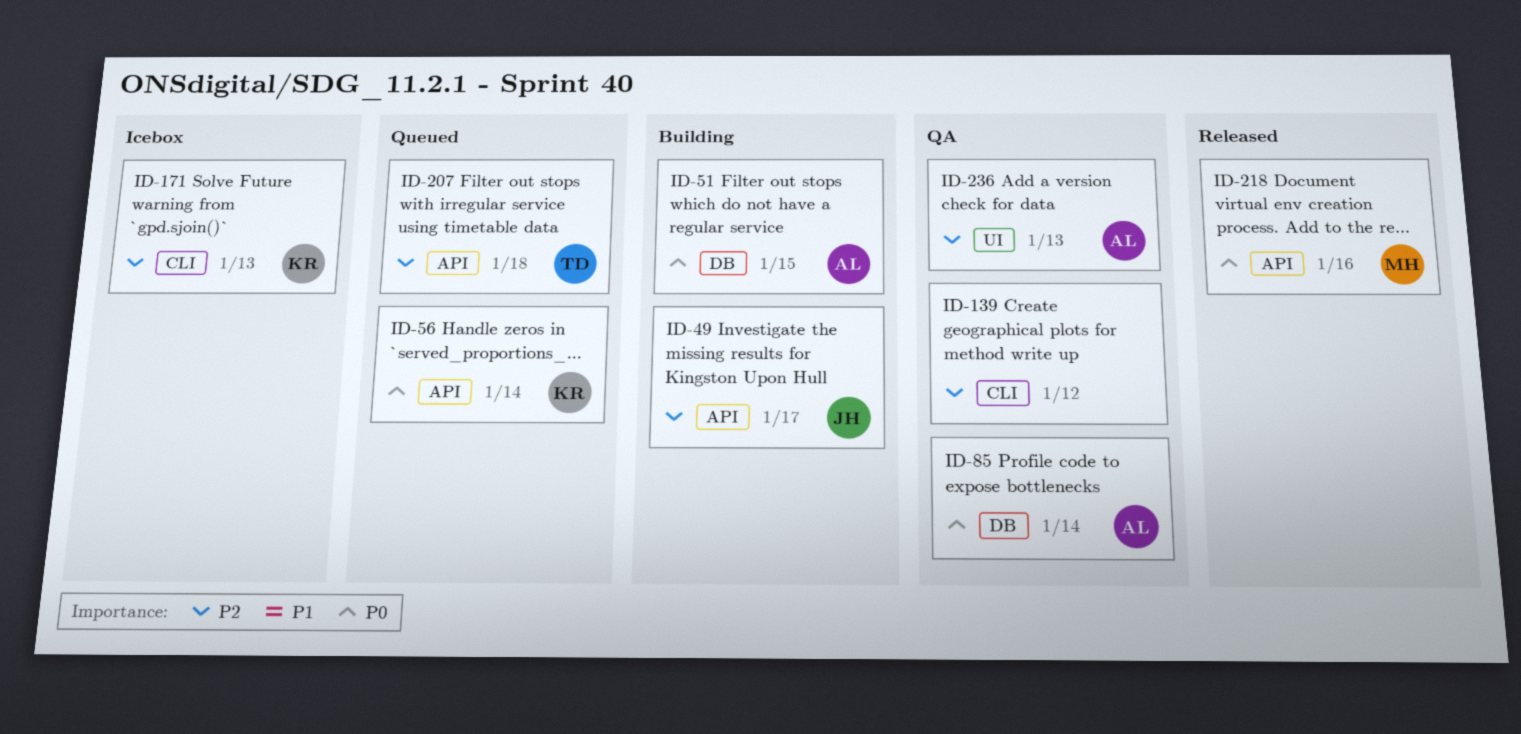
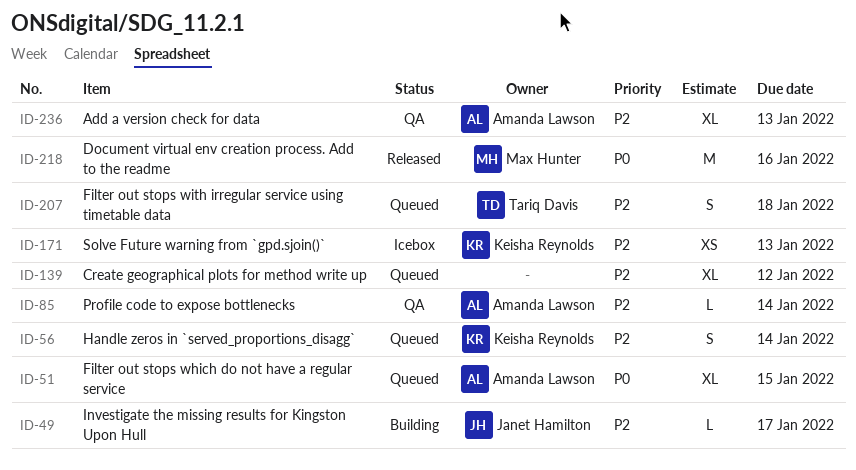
ID-51, status: Building -> Queued
ID-56, priority: P0 -> P2
ID-85, priority: P0 -> P2
ID-139, status: QA -> Queued

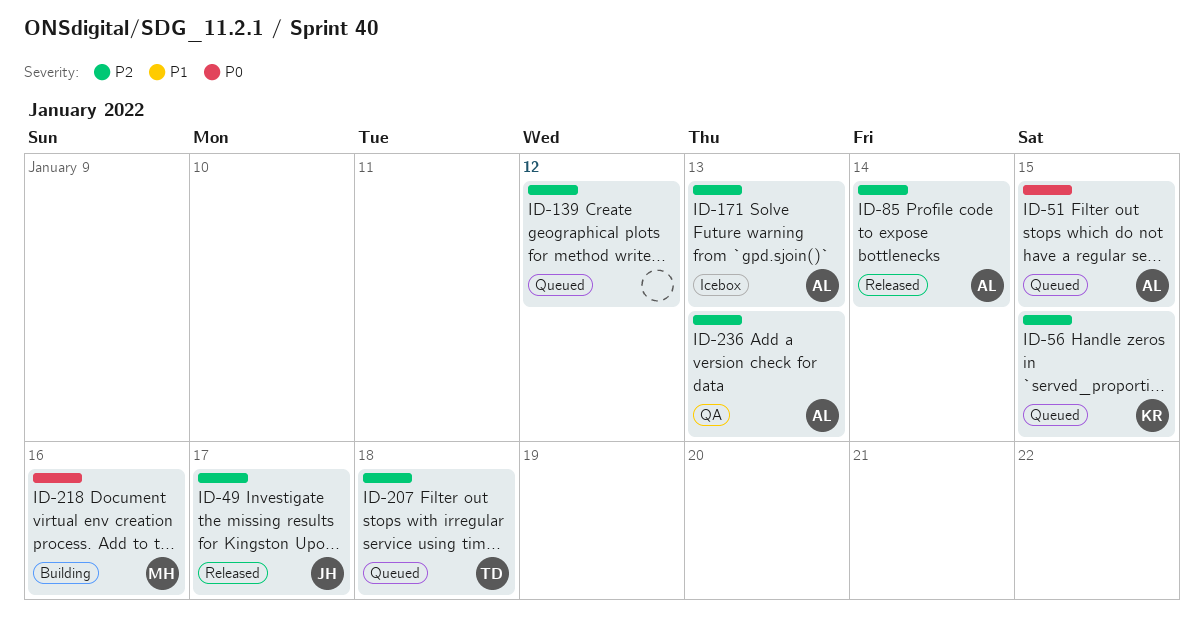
ID-49, status: Building -> Released
ID-56, due: Jan 14 -> Jan 15
ID-85, status: QA -> Released
ID-171, owner: Keisha Reynolds -> Amanda Lawson
ID-218, status: Released -> Building

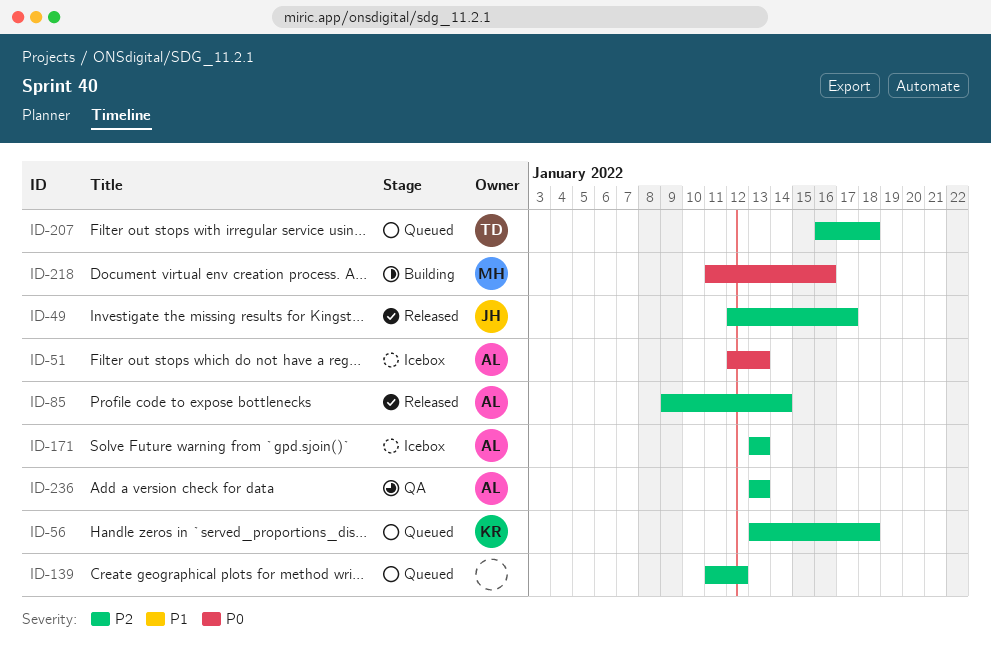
ID-51, status: Queued -> Icebox
ID-51, due: Jan 15 -> Jan 13
ID-56, due: Jan 15 -> Jan 18

